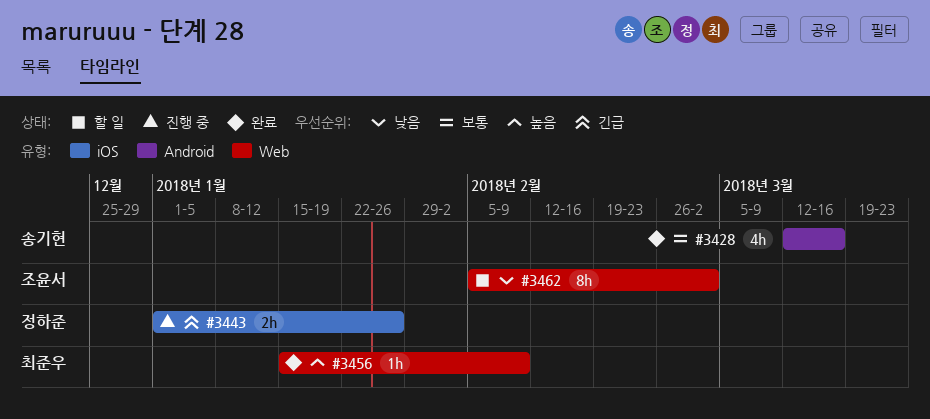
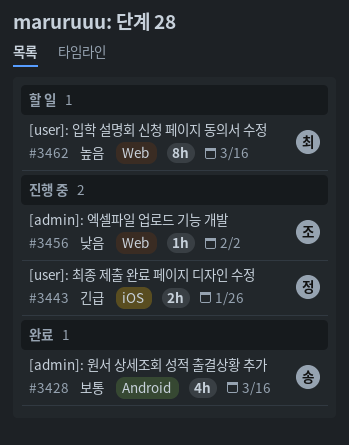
#3456, status: 완료 -> 진행 중
#3456, owner: 최준우 -> 조윤서
#3456, priority: 높음 -> 낮음
#3456, due: Feb 9 -> Feb 2
#3462, owner: 조윤서 -> 최준우
#3462, priority: 낮음 -> 높음
#3462, due: Mar 2 -> Mar 16

